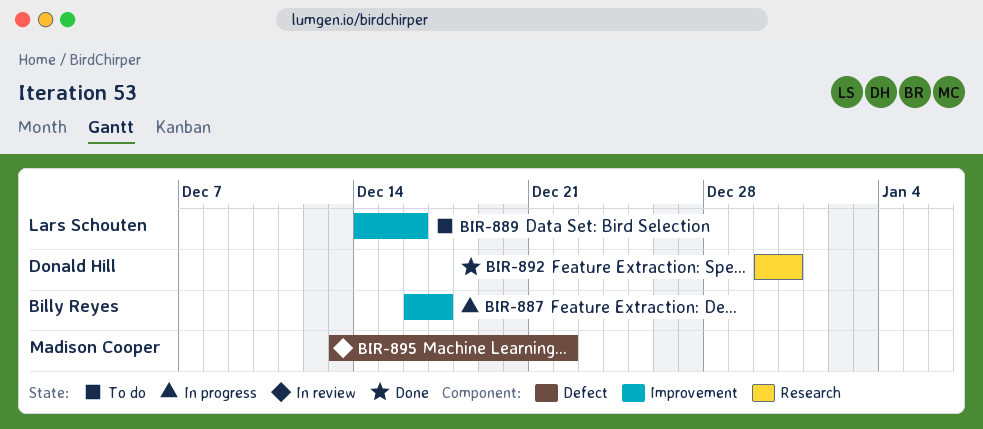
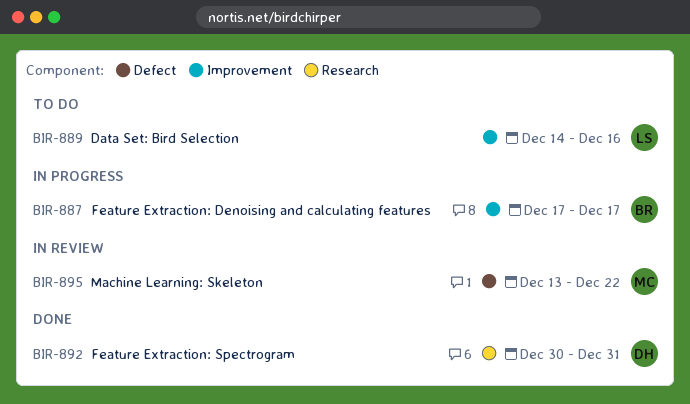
BIR-887, start: Dec 16 -> Dec 17

